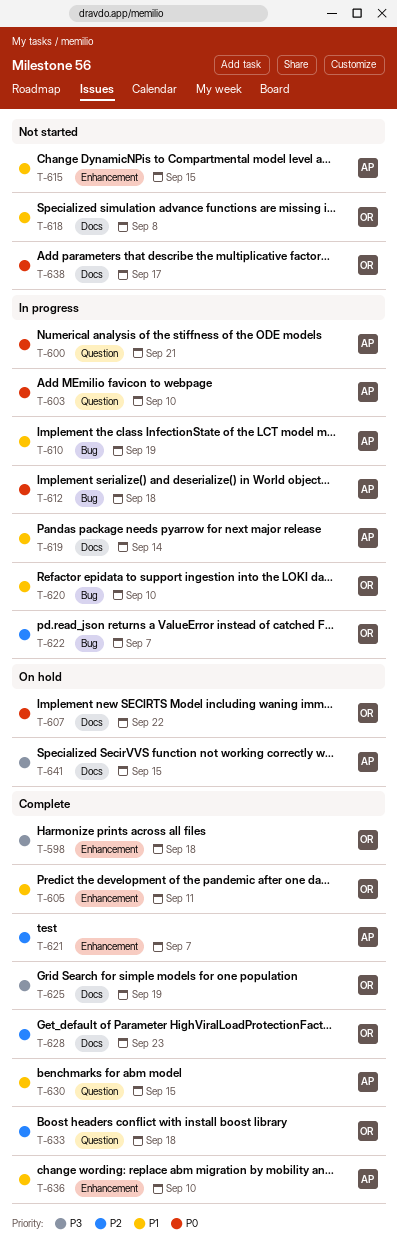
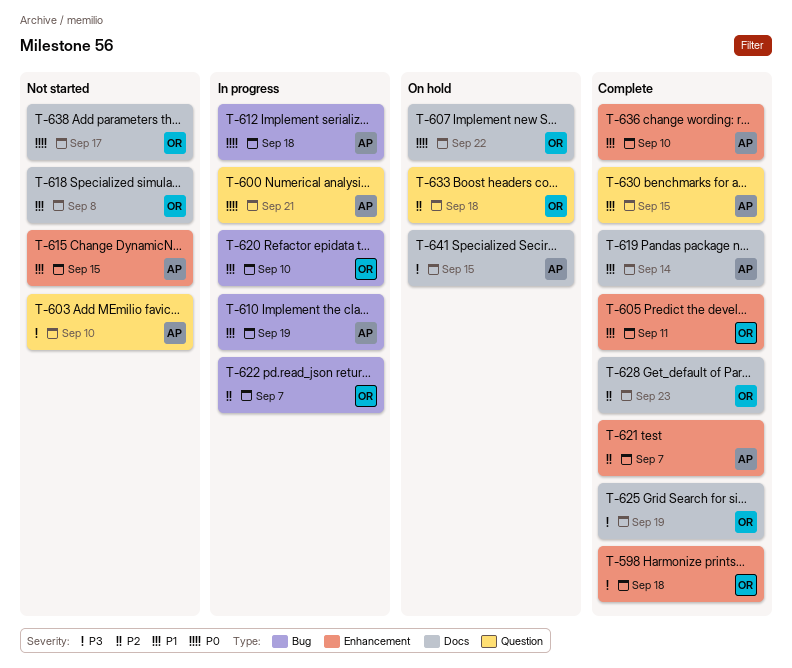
T-603, status: In progress -> Not started
T-603, priority: P0 -> P3
T-619, status: In progress -> Complete
T-633, status: Complete -> On hold

